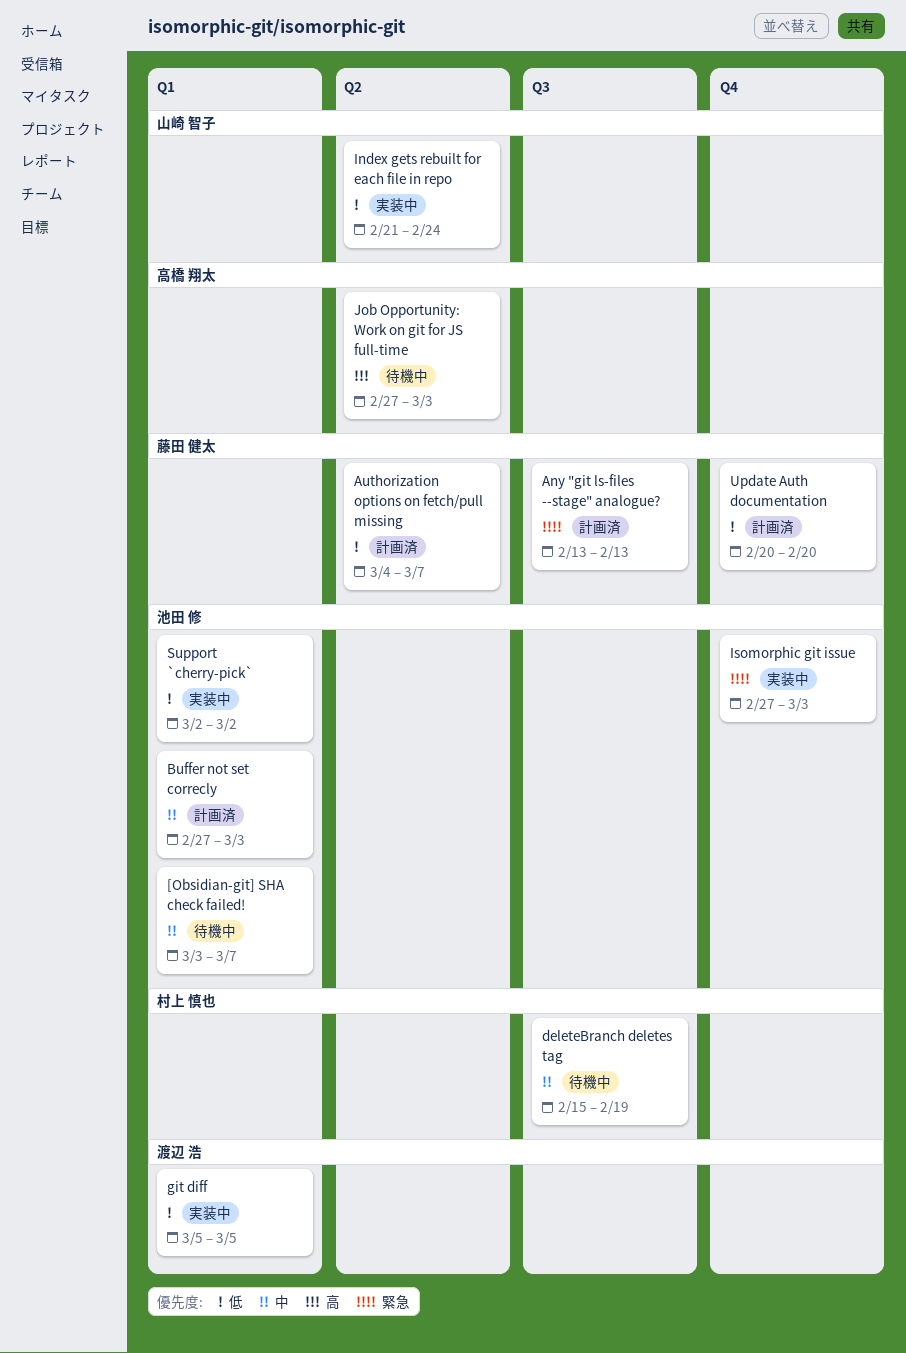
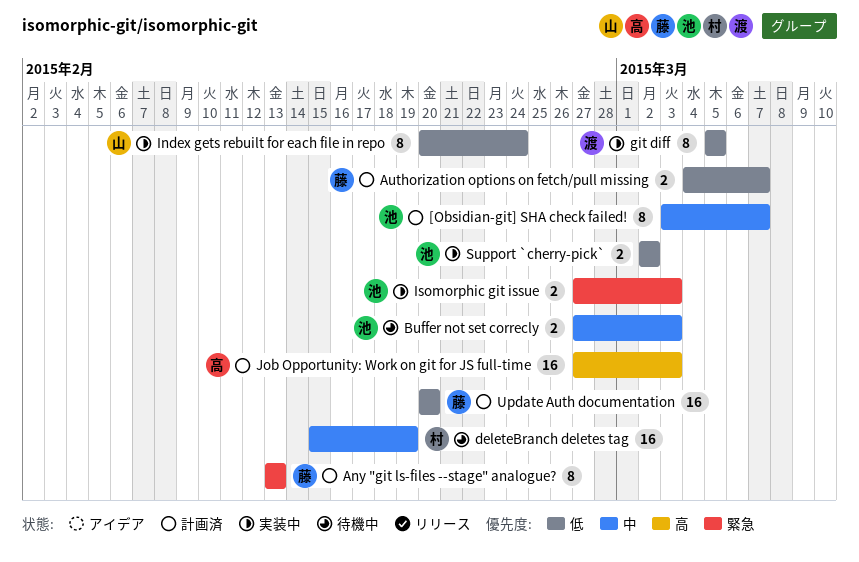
[Obsidian-git] SHA check failed!, status: 待機中 -> 計画済
Buffer not set correcly, status: 計画済 -> 待機中
Index gets rebuilt for each file in repo, start: Feb 21 -> Feb 20
Job Opportunity: Work on git for JS full-time, status: 待機中 -> 計画済

